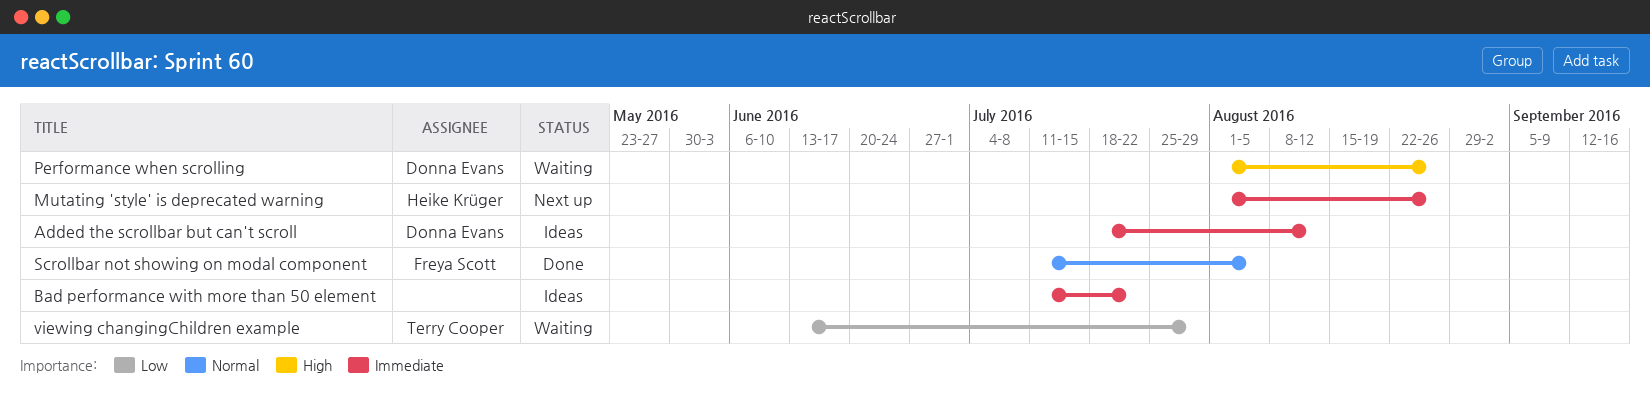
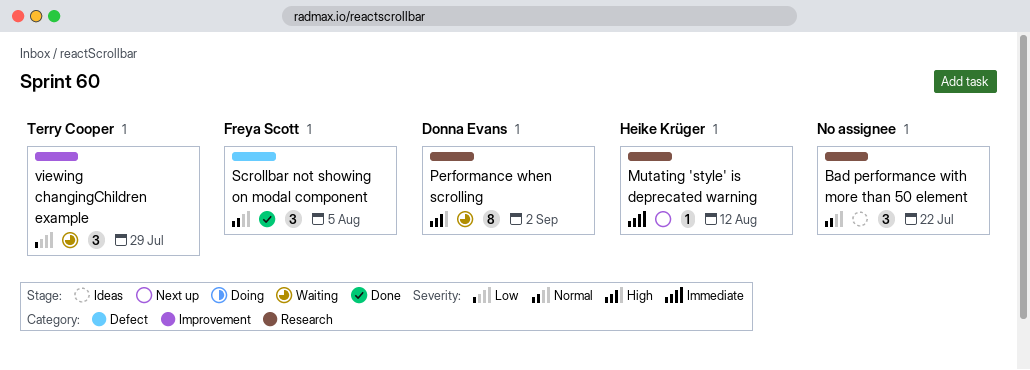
Added the scrollbar but can't scroll: present -> none
Bad performance with more than 50 element, priority: Immediate -> Normal
Mutating 'style' is deprecated warning, due: Aug 26 -> Aug 12
Performance when scrolling, due: Aug 26 -> Sep 2

